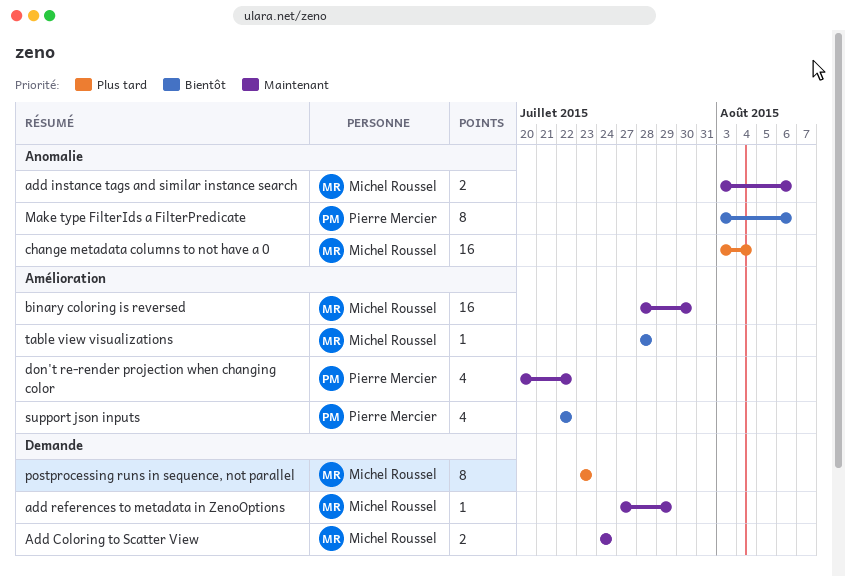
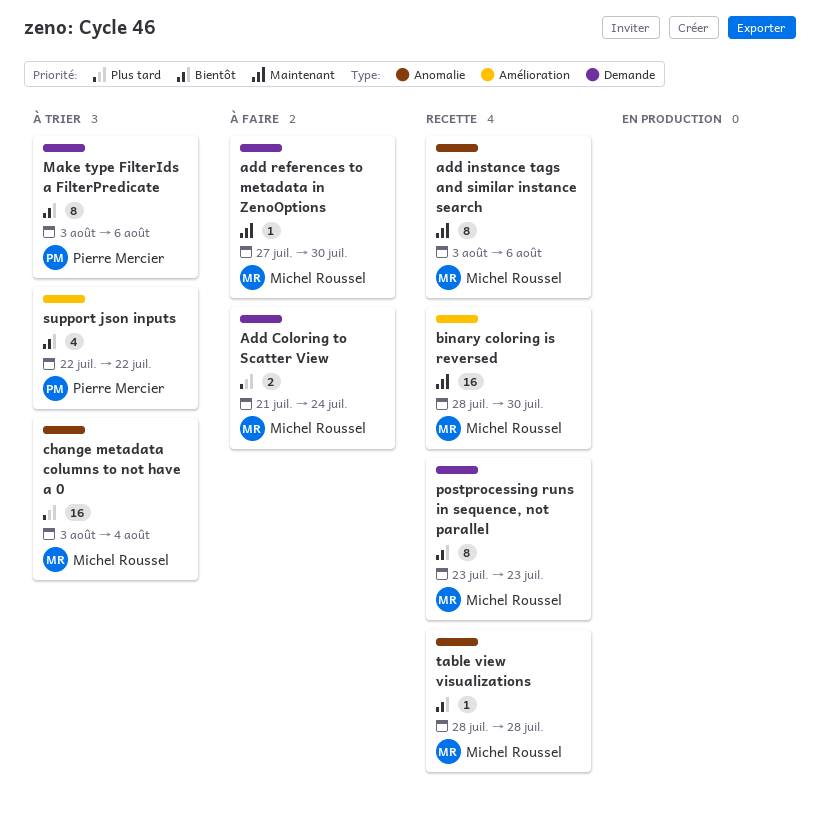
Add Coloring to Scatter View, priority: Maintenant -> Plus tard
Add Coloring to Scatter View, start: Jul 24 -> Jul 21
add instance tags and similar instance search, estimate: 2 -> 8
add references to metadata in ZenoOptions, due: Jul 29 -> Jul 30
don't re-render projection when changing color: present -> none
Make type FilterIds a FilterPredicate, label: Anomalie -> Demande
postprocessing runs in sequence, not parallel, priority: Plus tard -> Bientôt
table view visualizations, label: Amélioration -> Anomalie

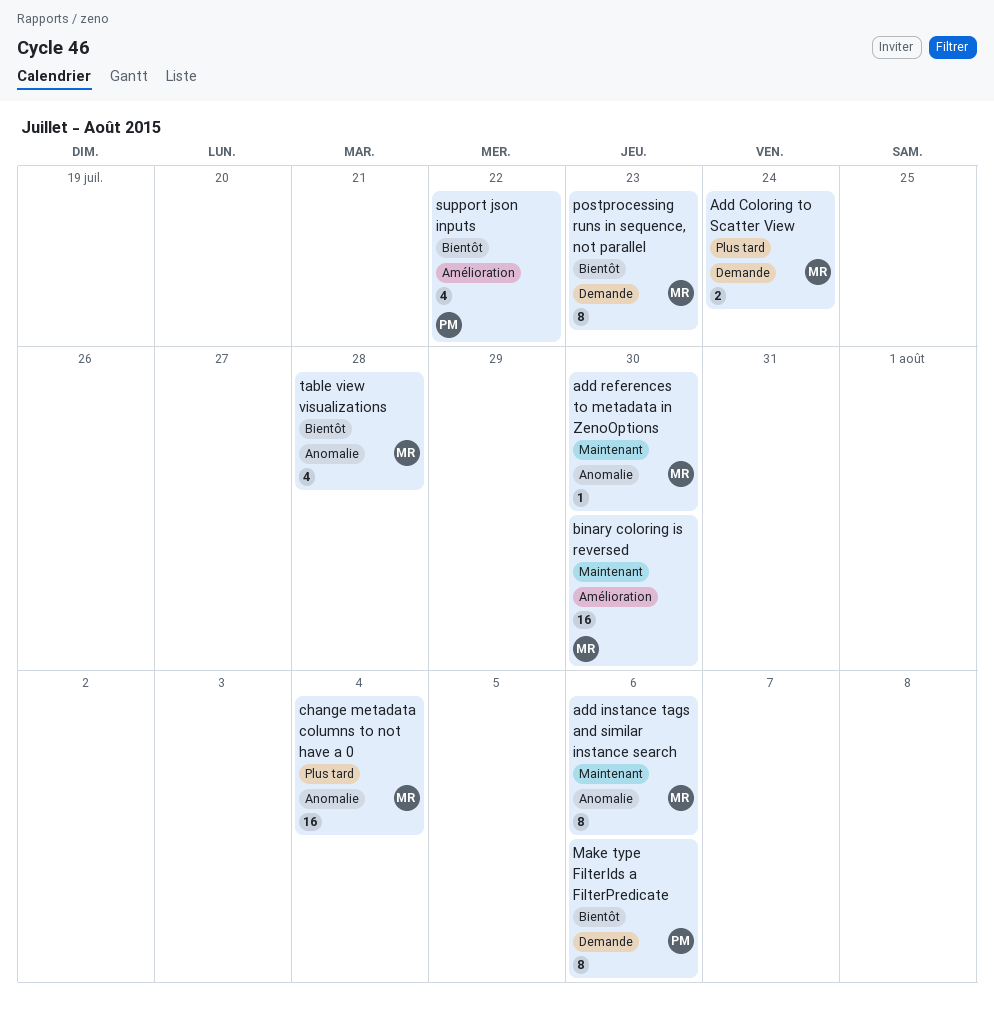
add references to metadata in ZenoOptions, label: Demande -> Anomalie
table view visualizations, estimate: 1 -> 4

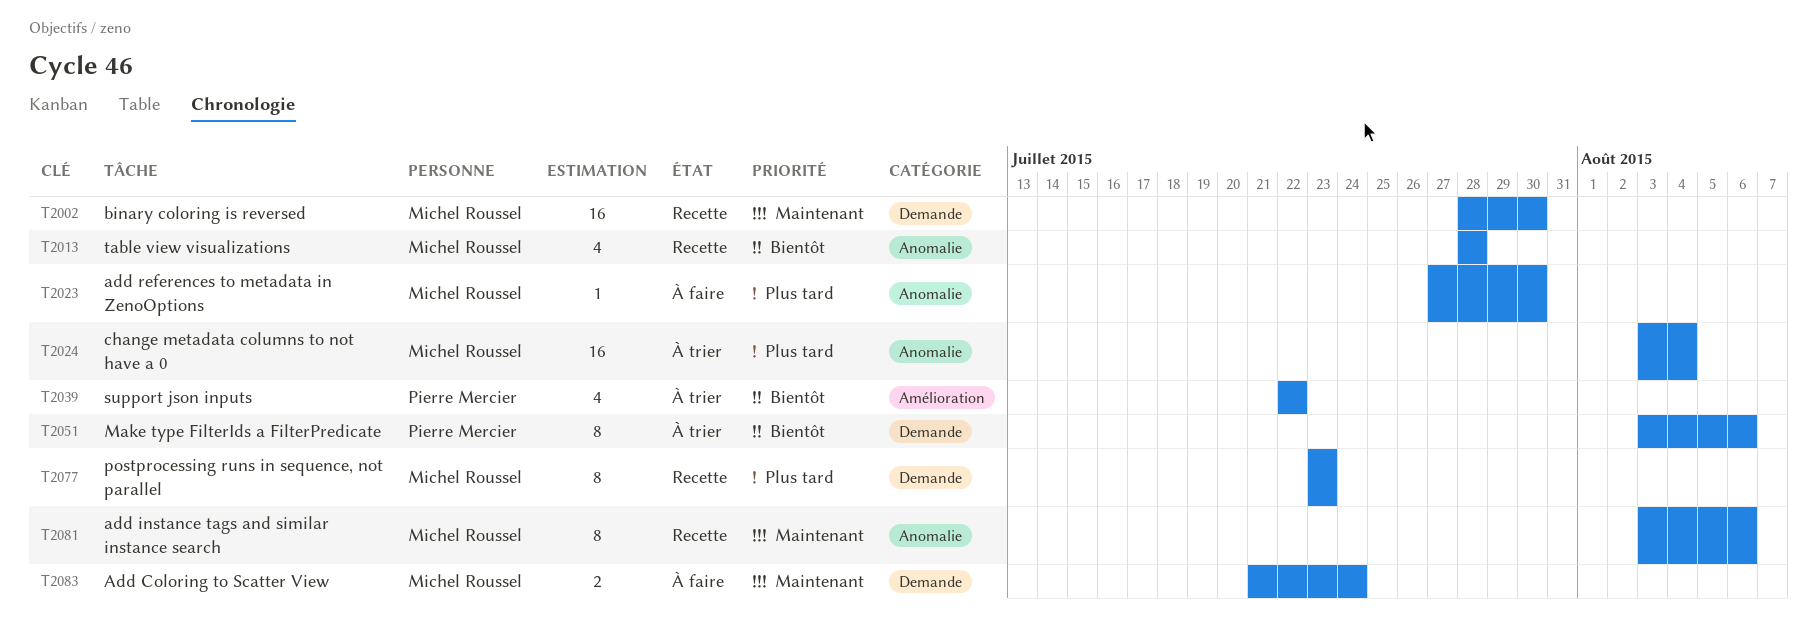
Add Coloring to Scatter View, priority: Plus tard -> Maintenant
add references to metadata in ZenoOptions, priority: Maintenant -> Plus tard
binary coloring is reversed, label: Amélioration -> Demande
postprocessing runs in sequence, not parallel, priority: Bientôt -> Plus tard

